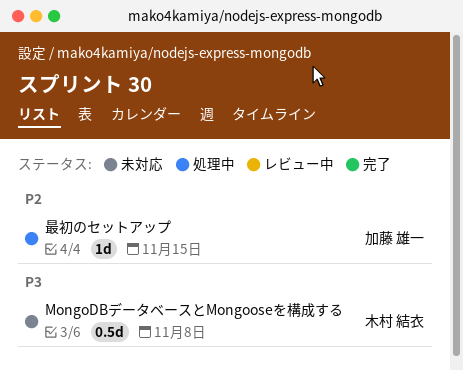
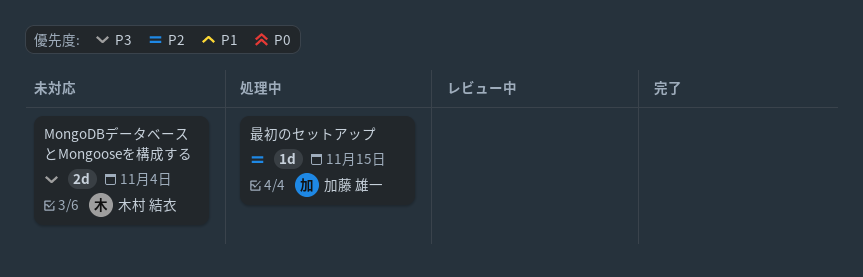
MongoDBデータベースとMongooseを構成する, estimate: 0.5d -> 2d
MongoDBデータベースとMongooseを構成する, due: Nov 8 -> Nov 4

